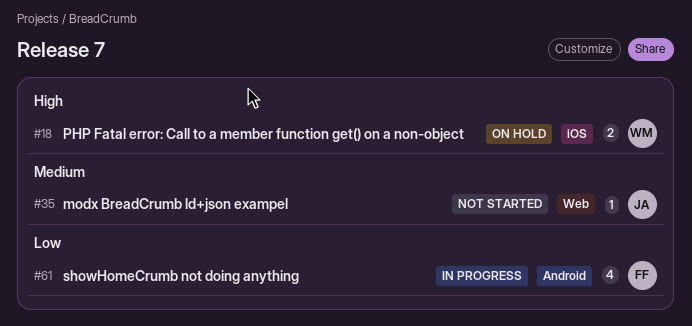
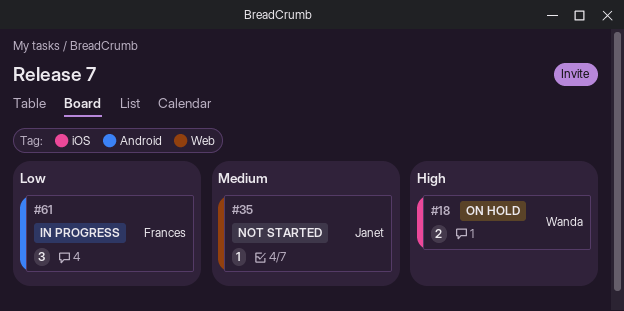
#61, estimate: 4 -> 3

